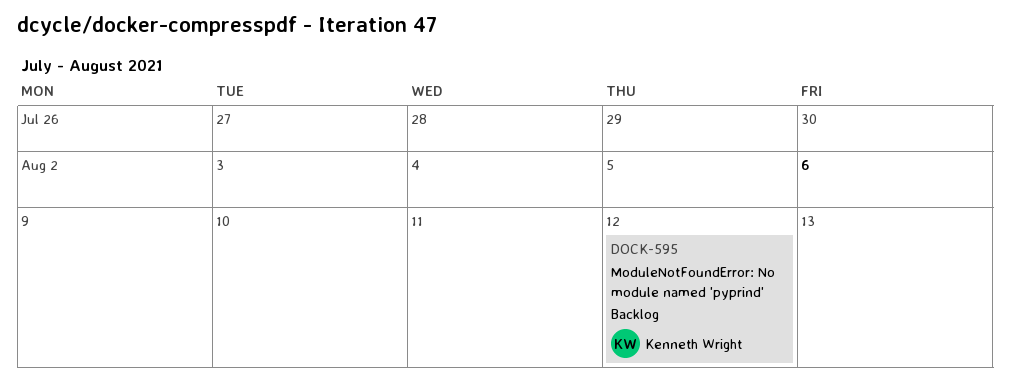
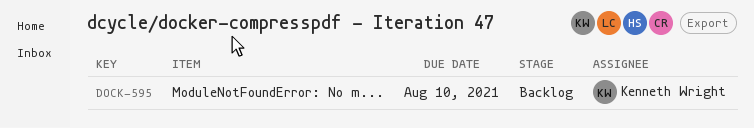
DOCK-595, due: Aug 12 -> Aug 10

